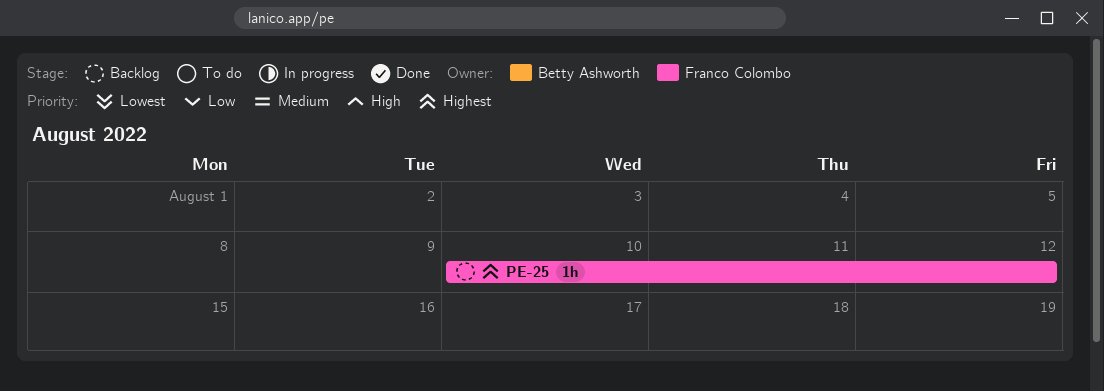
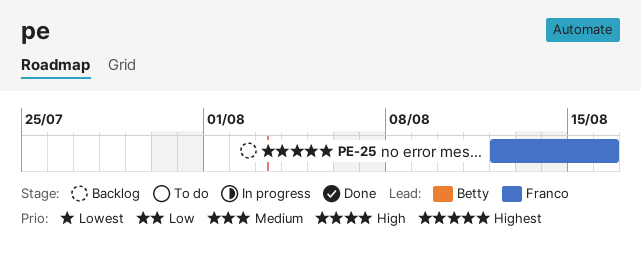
PE-25, start: Aug 10 -> Aug 12
PE-25, due: Aug 12 -> Aug 16

